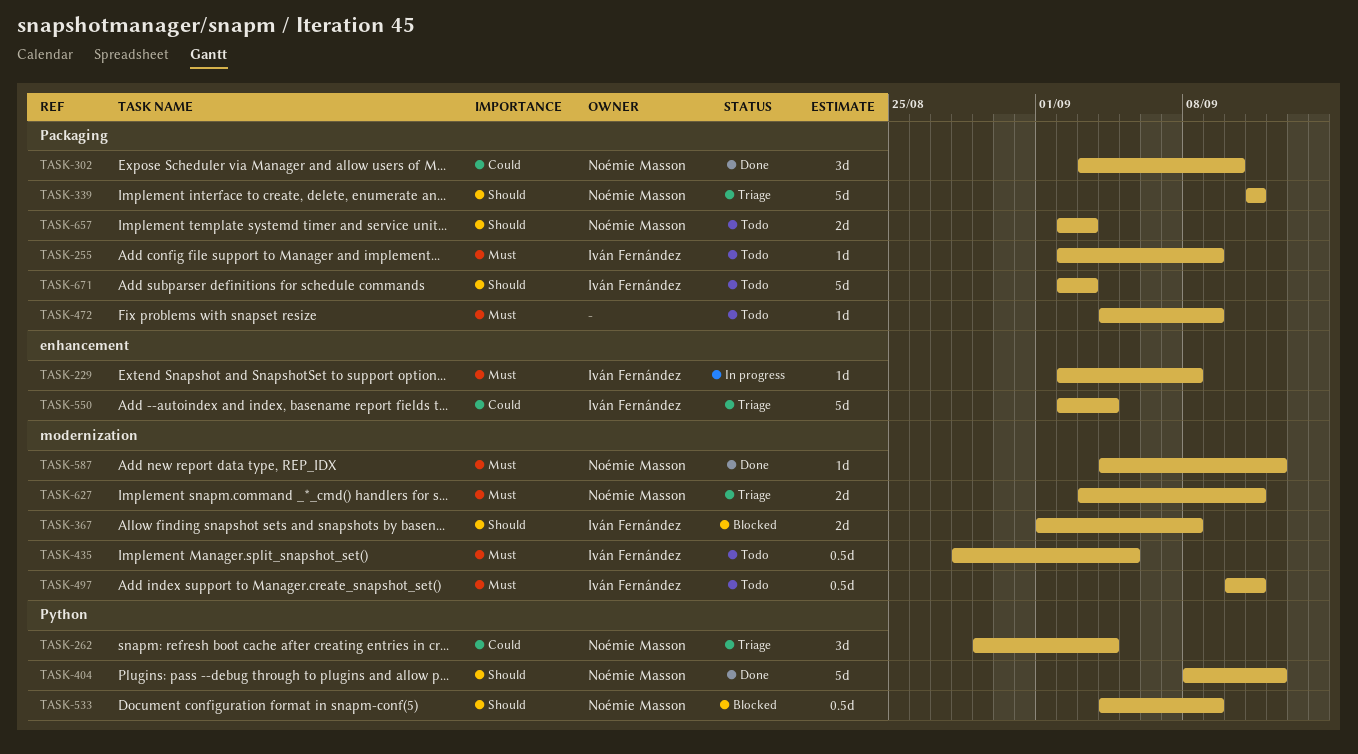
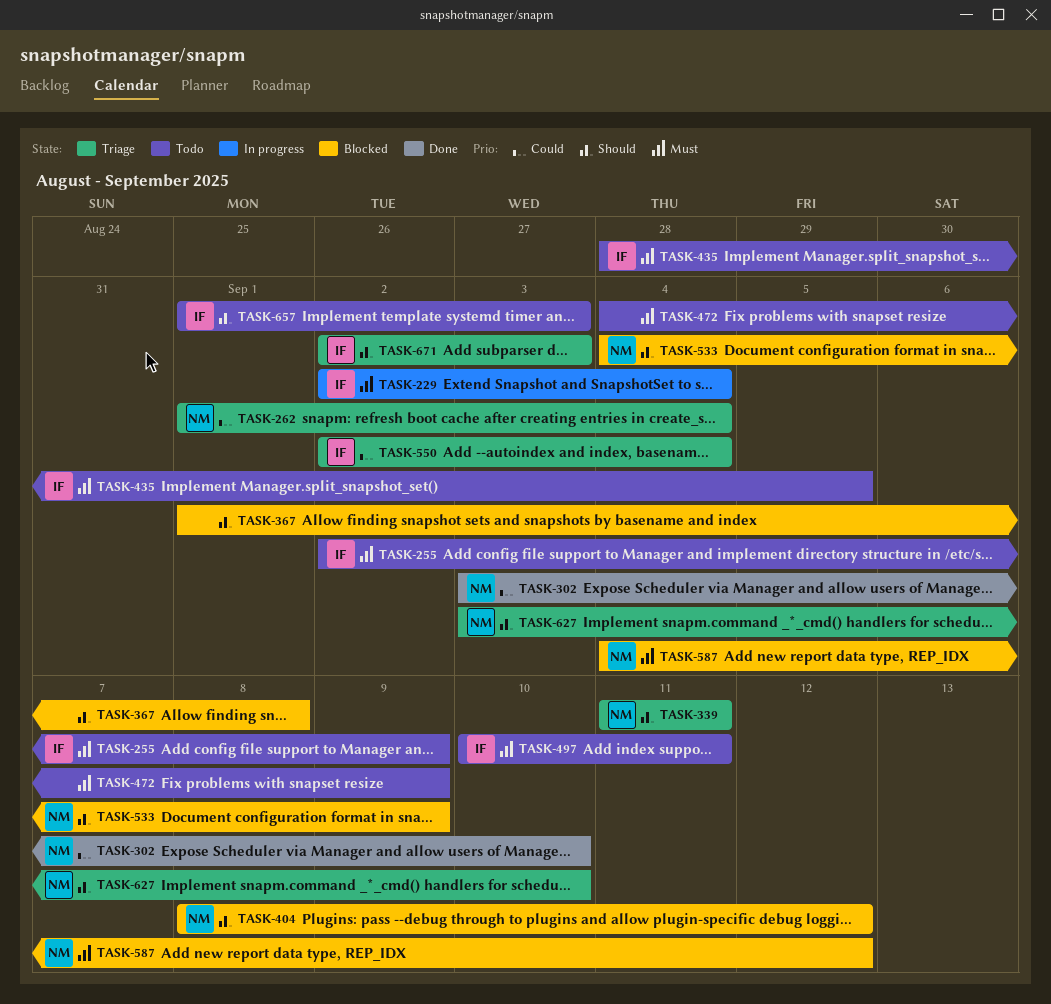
TASK-229, due: Sep 8 -> Sep 4
TASK-262, start: Aug 29 -> Sep 1
TASK-367, owner: Iván Fernández -> none
TASK-404, status: Done -> Blocked
TASK-587, status: Done -> Blocked
TASK-627, priority: Must -> Should
TASK-627, due: Sep 11 -> Sep 10
TASK-657, owner: Noémie Masson -> Iván Fernández
TASK-657, start: Sep 2 -> Sep 1
TASK-671, status: Todo -> Triage

